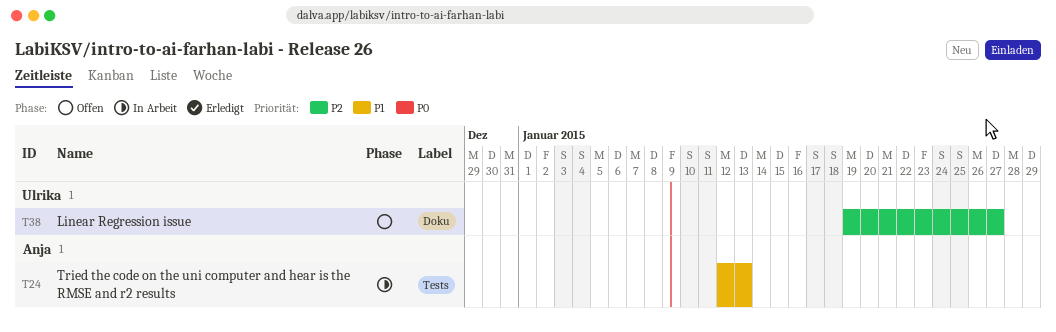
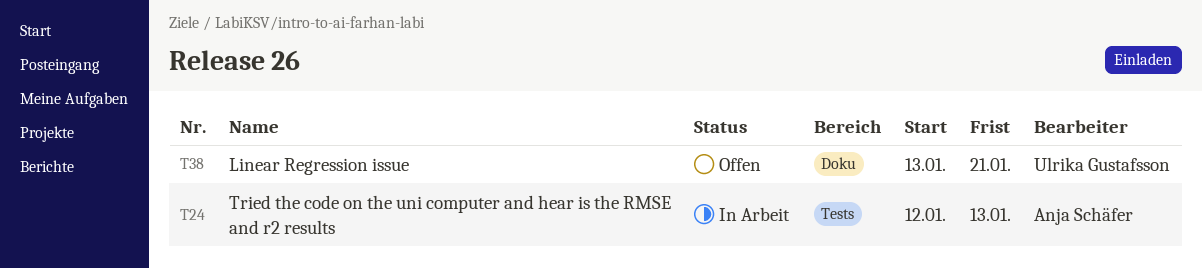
T38, start: Jan 19 -> Jan 13
T38, due: Jan 27 -> Jan 21

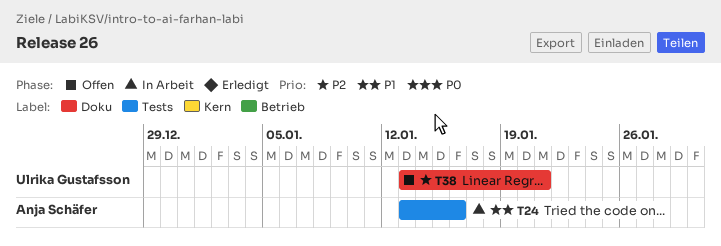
T24, start: Jan 12 -> Jan 13
T24, due: Jan 13 -> Jan 16

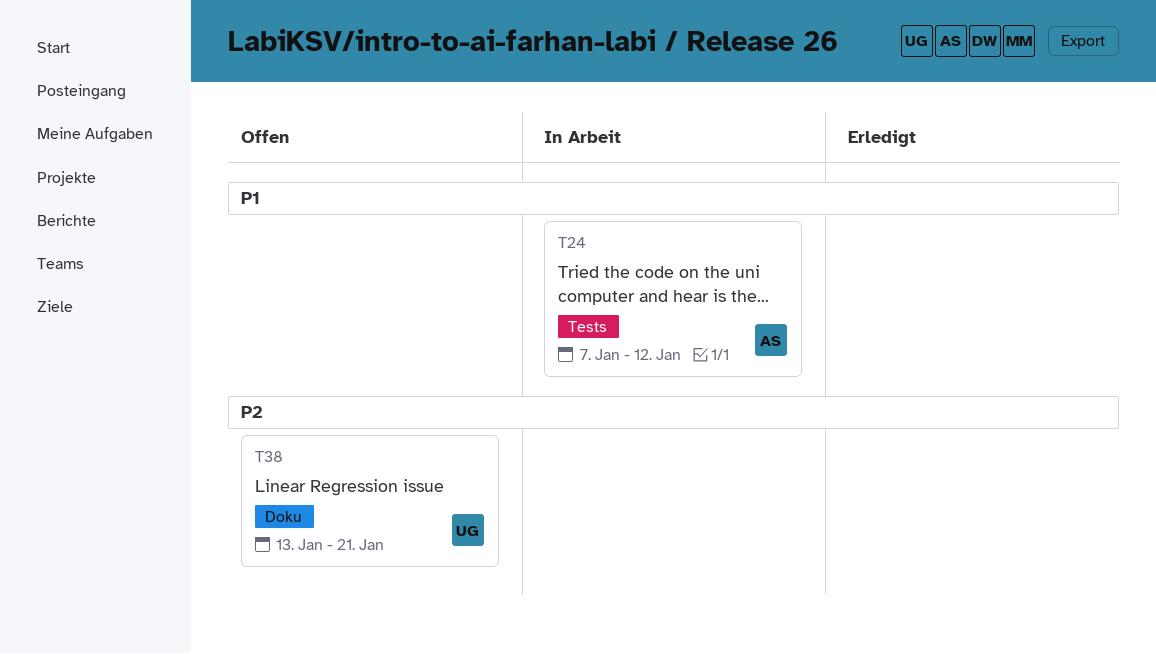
T24, start: Jan 13 -> Jan 7
T24, due: Jan 16 -> Jan 12

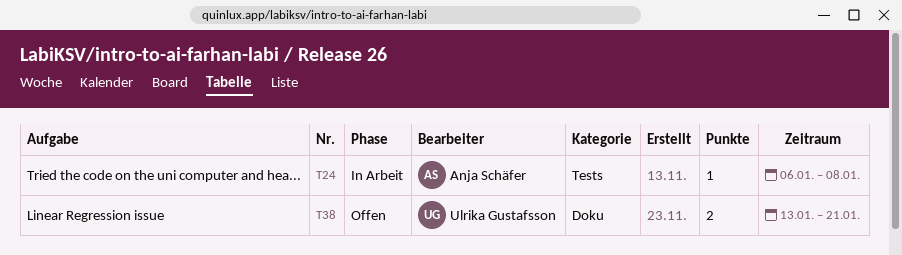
T24, start: Jan 7 -> Jan 6
T24, due: Jan 12 -> Jan 8

